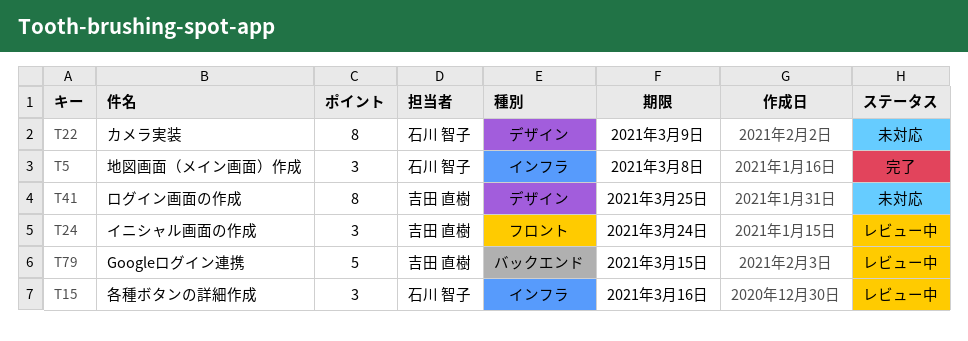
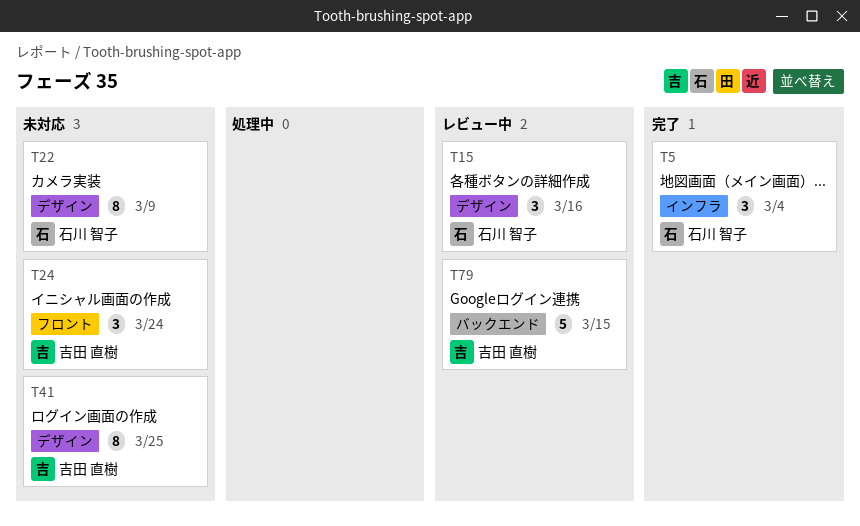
T5, due: Mar 8 -> Mar 4
T15, label: インフラ -> デザイン
T24, status: レビュー中 -> 未対応

